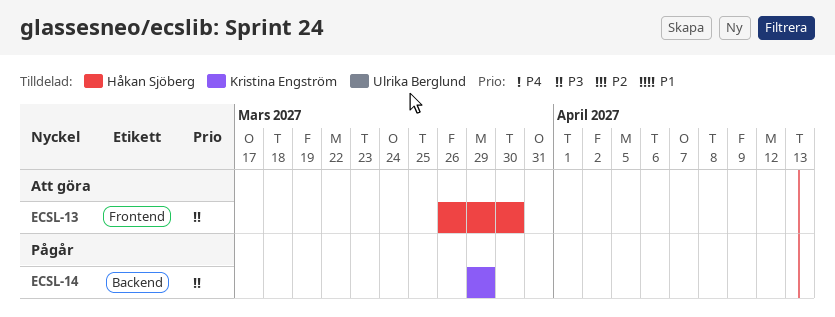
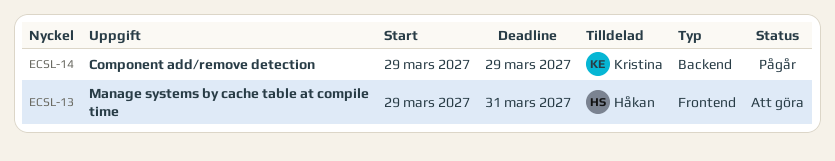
ECSL-13, start: Mar 26 -> Mar 29
ECSL-13, due: Mar 30 -> Mar 31

